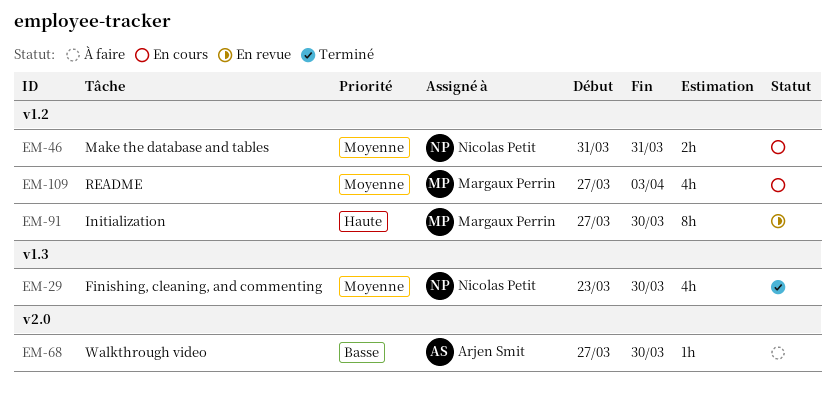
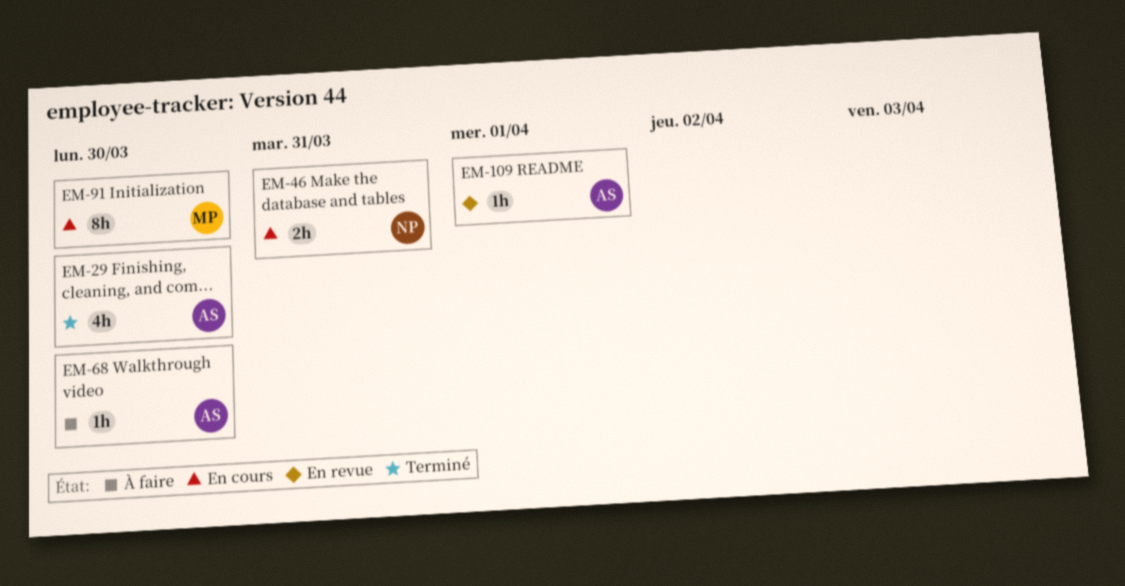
EM-29, owner: Nicolas Petit -> Arjen Smit
EM-91, status: En revue -> En cours
EM-109, status: En cours -> En revue
EM-109, owner: Margaux Perrin -> Arjen Smit
EM-109, estimate: 4h -> 1h
EM-109, due: Apr 3 -> Apr 1

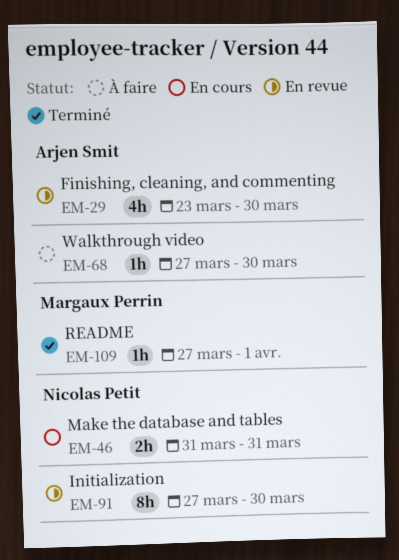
EM-29, status: Terminé -> En revue
EM-91, status: En cours -> En revue
EM-91, owner: Margaux Perrin -> Nicolas Petit
EM-109, status: En revue -> Terminé
EM-109, owner: Arjen Smit -> Margaux Perrin

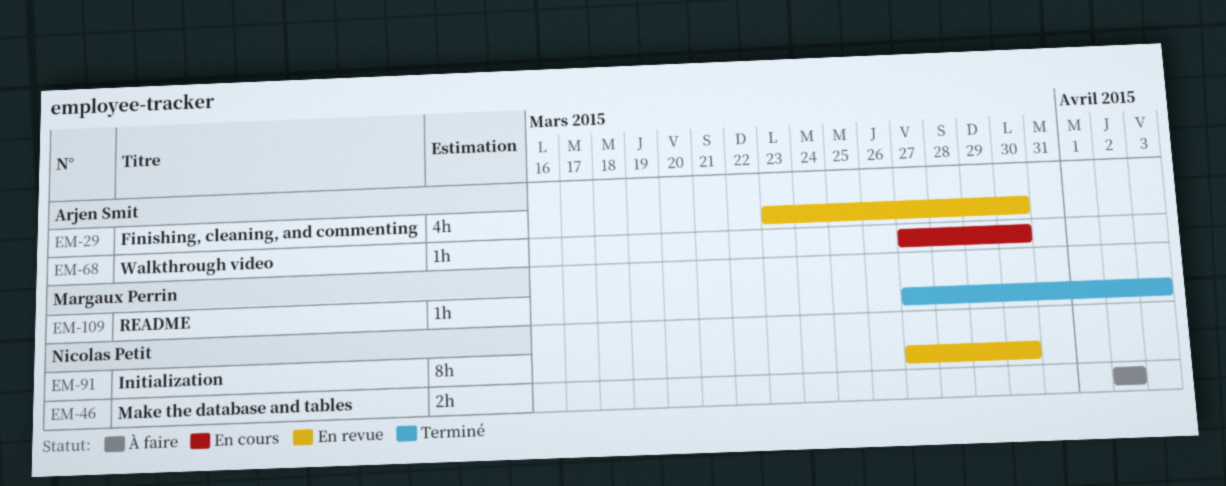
EM-46, status: En cours -> À faire
EM-46, start: Mar 31 -> Apr 2
EM-46, due: Mar 31 -> Apr 2
EM-68, status: À faire -> En cours
EM-109, due: Apr 1 -> Apr 3

